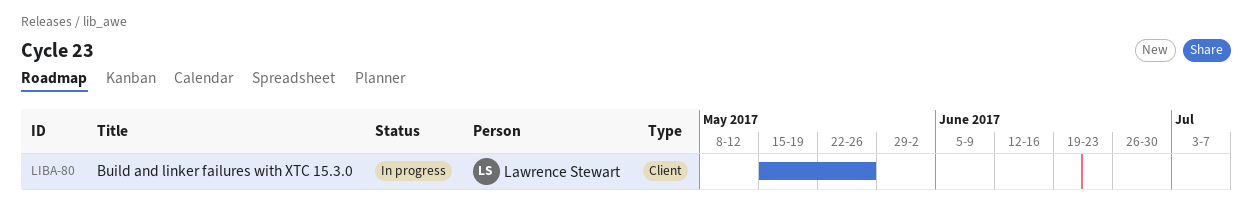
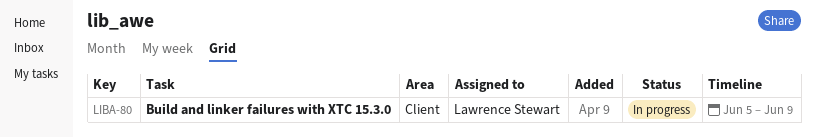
LIBA-80, start: May 15 -> Jun 5
LIBA-80, due: May 26 -> Jun 9

